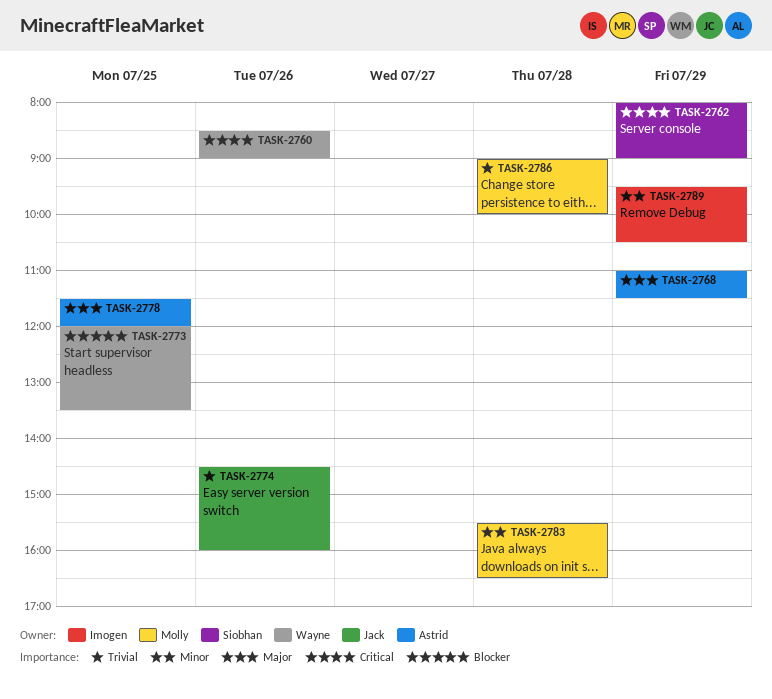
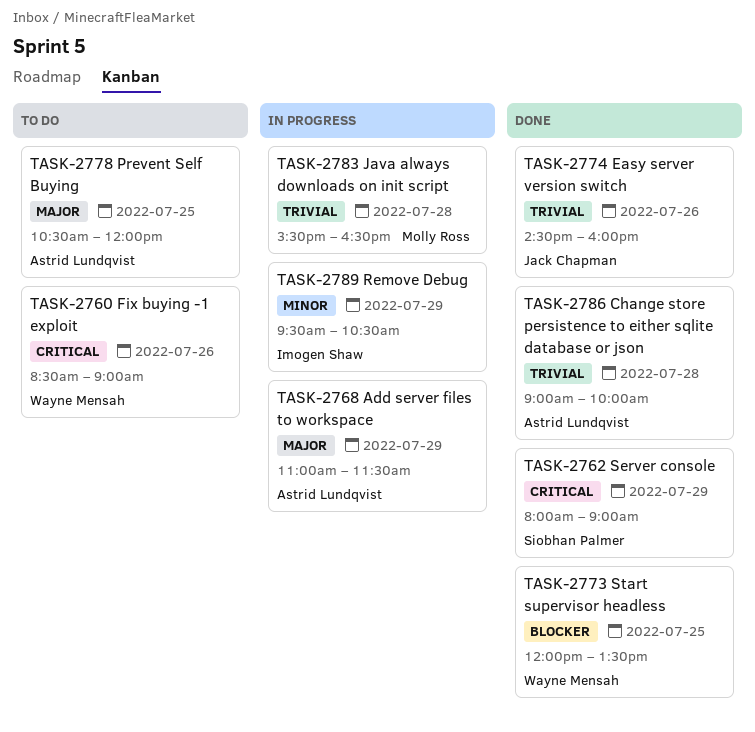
TASK-2778, begins: 11:30 -> 10:30
TASK-2783, priority: Minor -> Trivial
TASK-2786, owner: Molly Ross -> Astrid Lundqvist

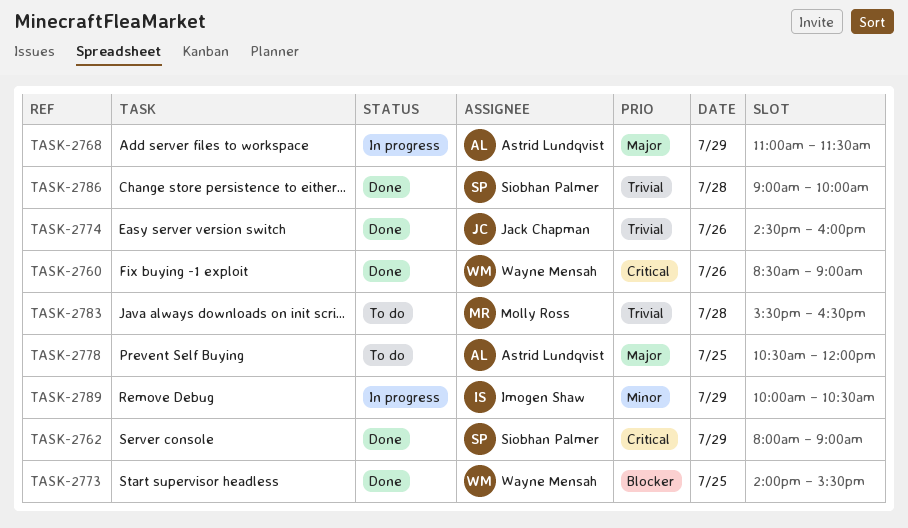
TASK-2760, status: To do -> Done
TASK-2773, begins: 12:00 -> 14:00
TASK-2773, ends: 13:30 -> 15:30
TASK-2783, status: In progress -> To do
TASK-2786, owner: Astrid Lundqvist -> Siobhan Palmer
TASK-2789, begins: 09:30 -> 10:00

